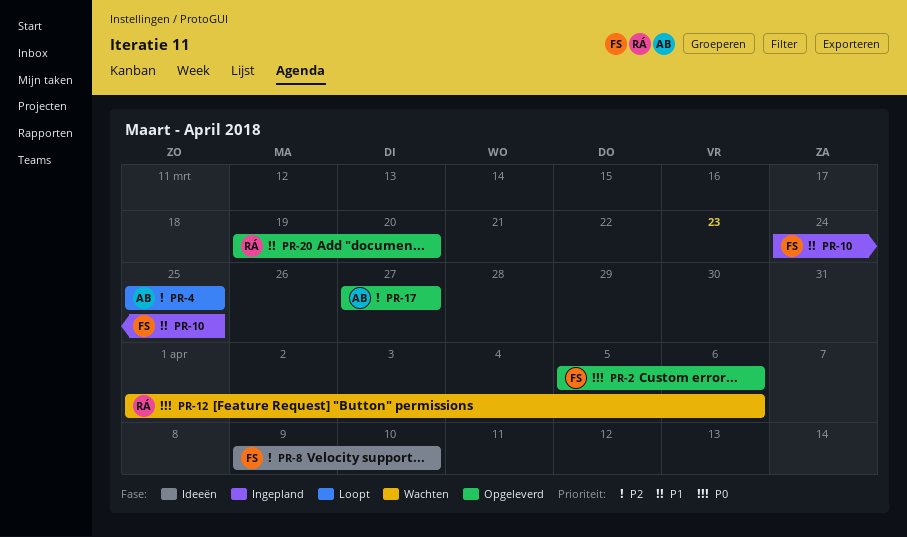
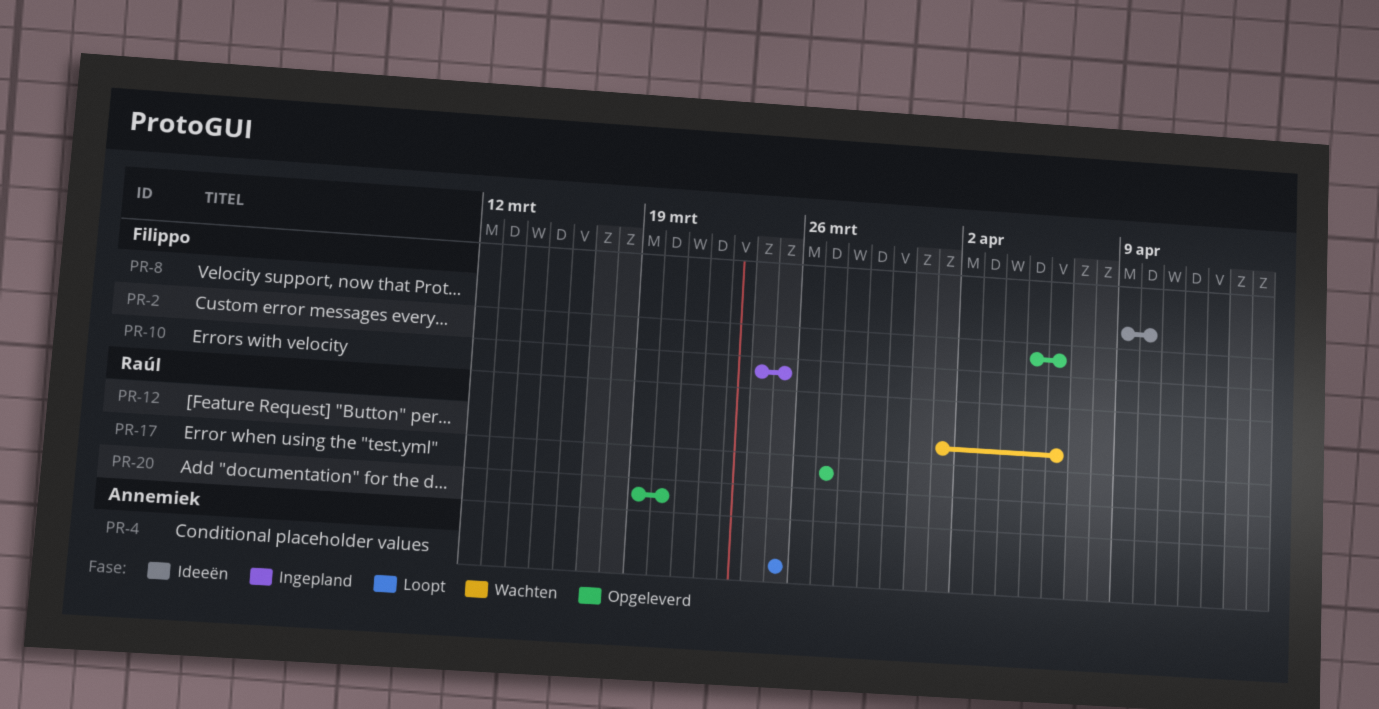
PR-17, owner: Annemiek -> Raúl

